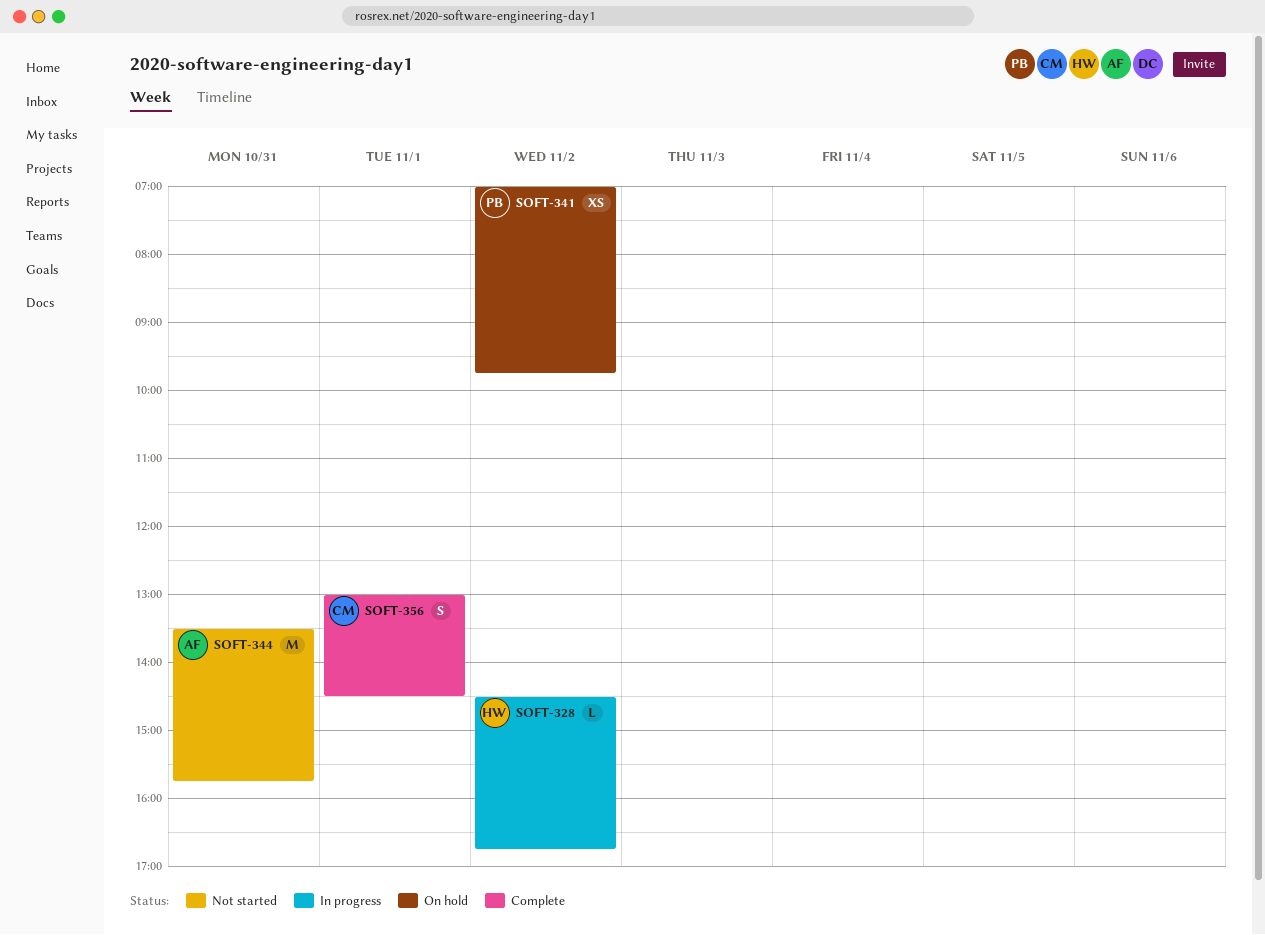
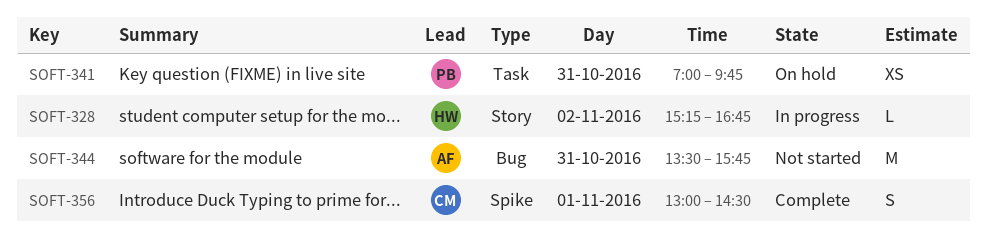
SOFT-328, begins: 14:30 -> 15:15
SOFT-341, day: Nov 2 -> Oct 31

